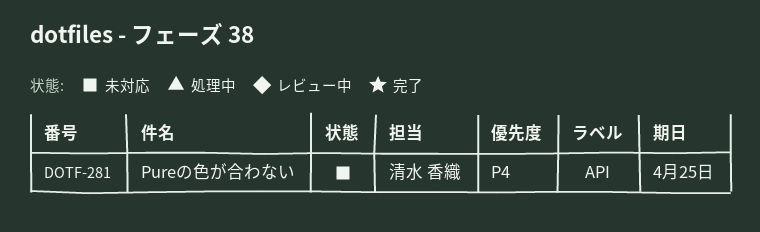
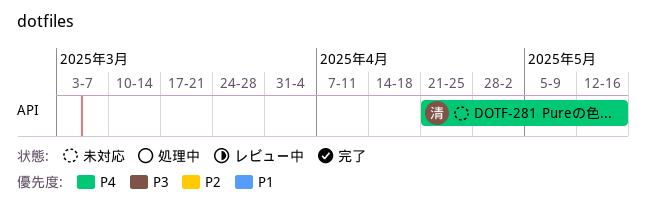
DOTF-281, due: Apr 25 -> May 16

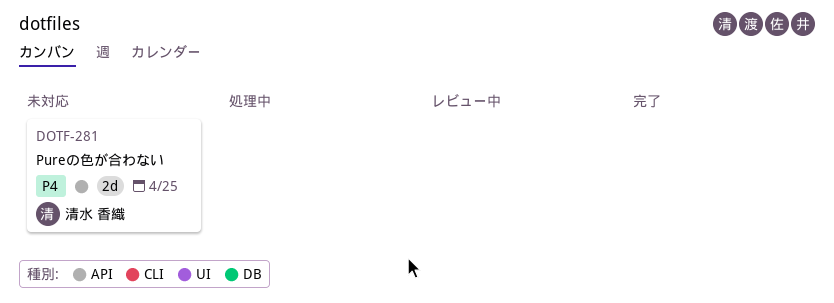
DOTF-281, due: May 16 -> Apr 25

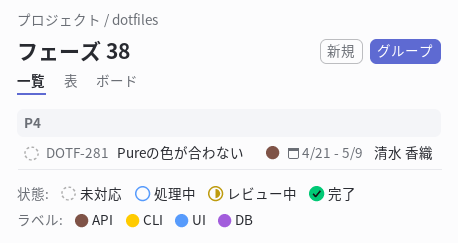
DOTF-281, due: Apr 25 -> May 9

